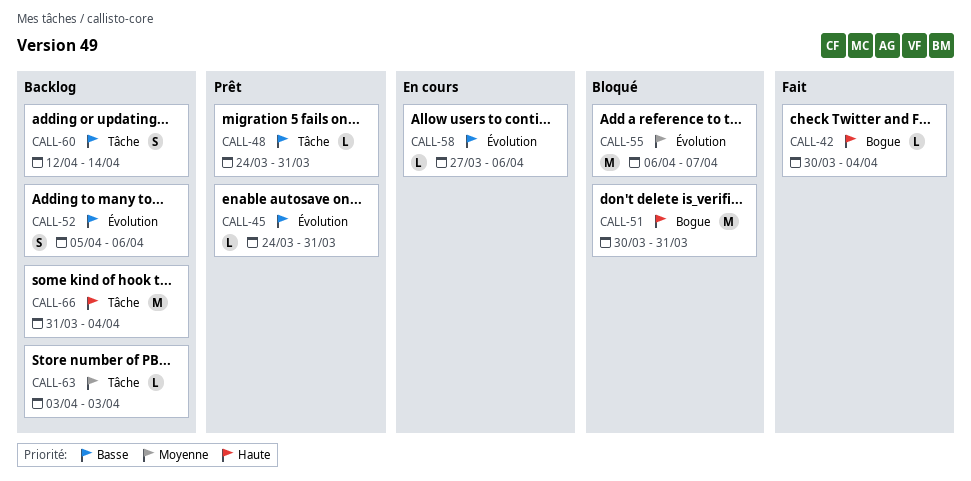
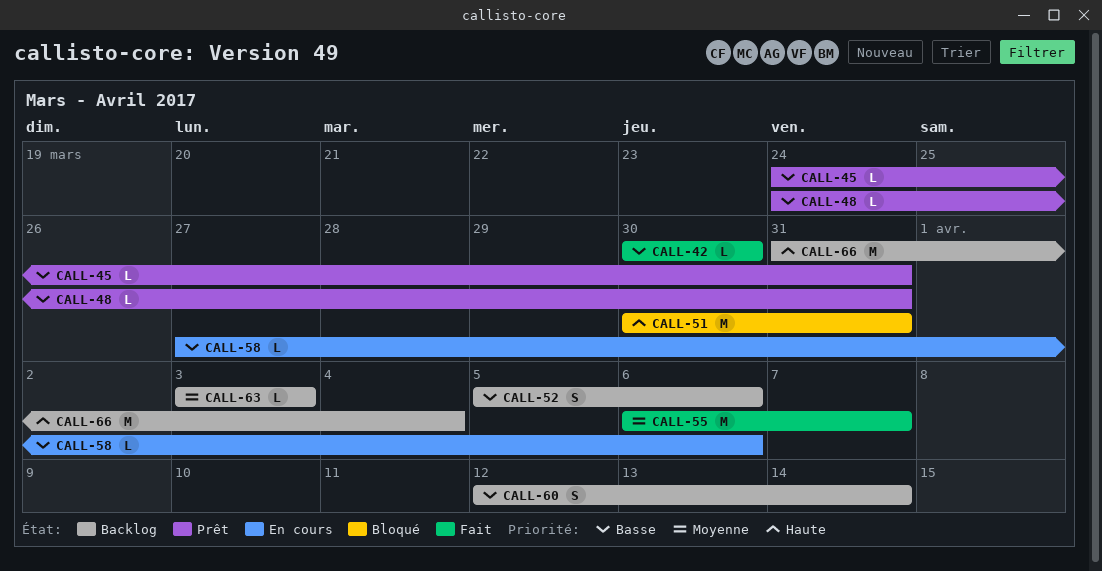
CALL-42, priority: Haute -> Basse
CALL-42, due: Apr 4 -> Mar 30
CALL-55, status: Bloqué -> Fait

